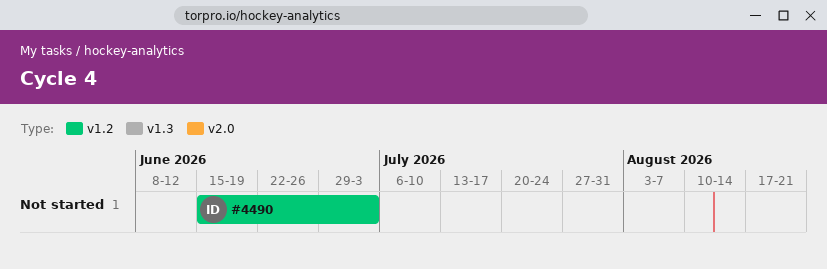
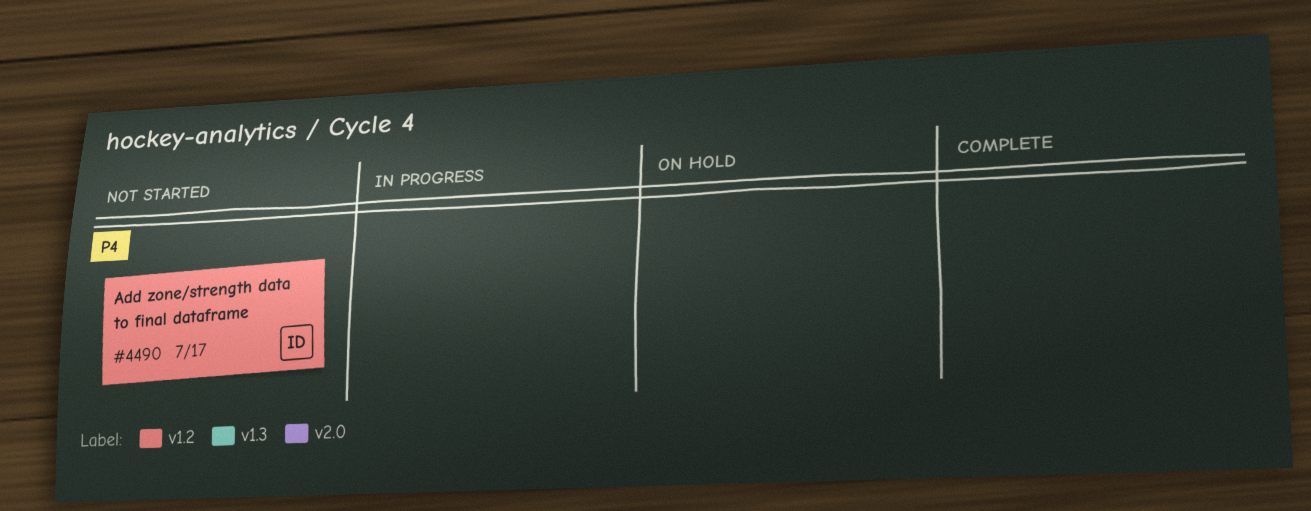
#4490, due: Jul 3 -> Jul 17

